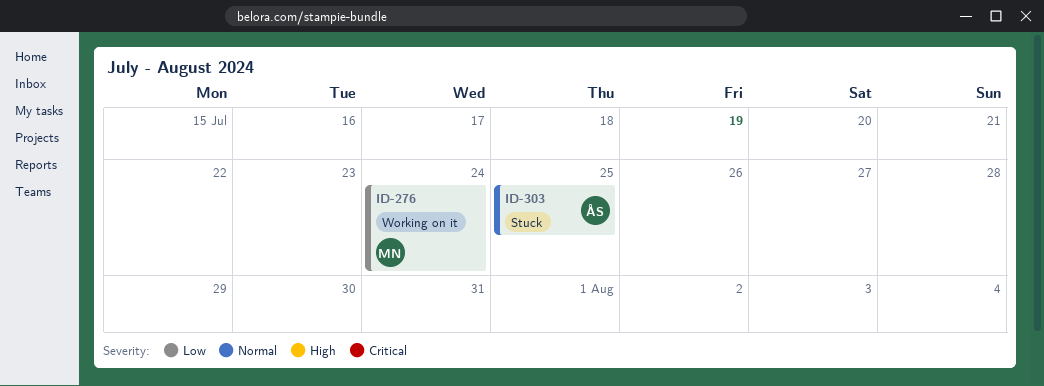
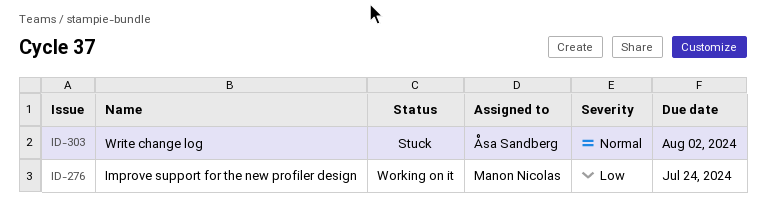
ID-303, due: Jul 25 -> Aug 2

